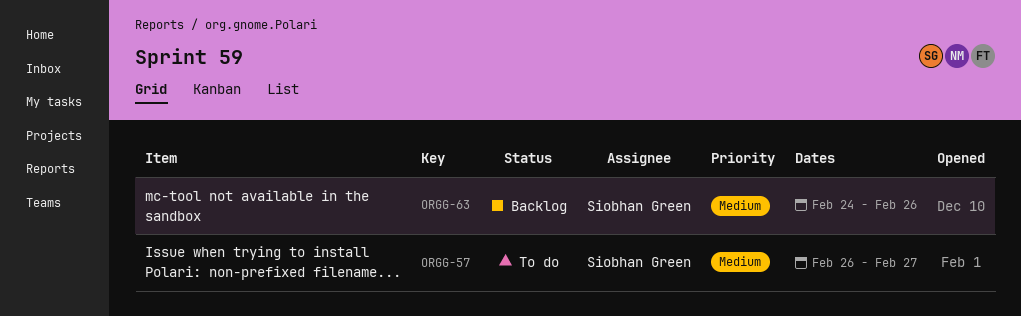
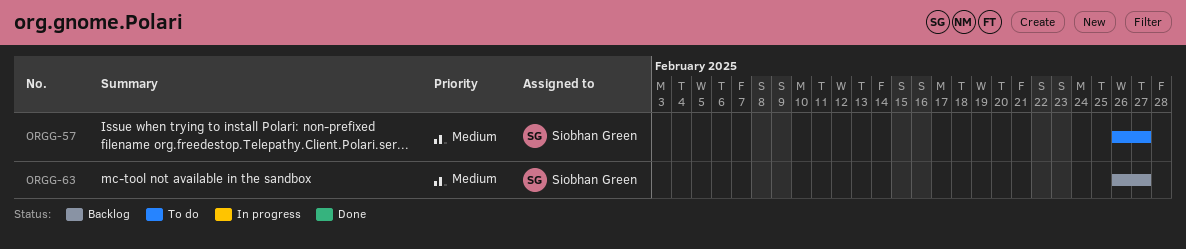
ORGG-63, start: Feb 24 -> Feb 26
ORGG-63, due: Feb 26 -> Feb 27

